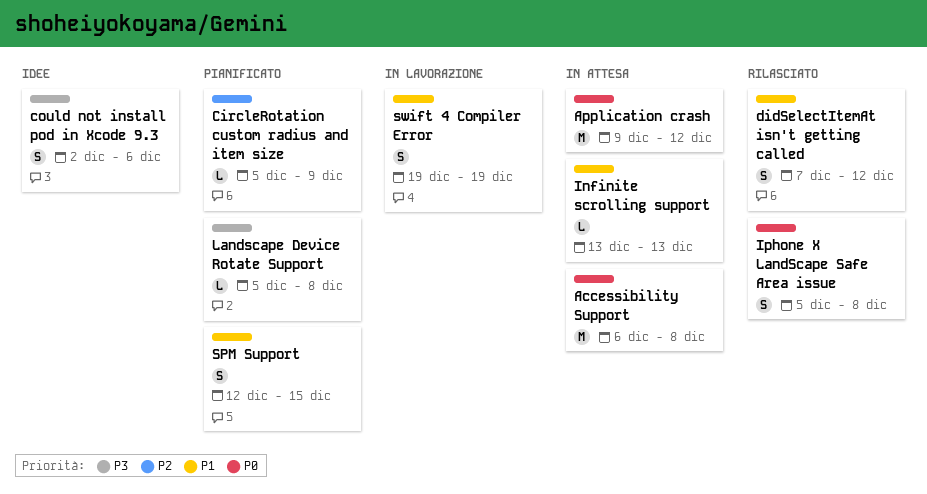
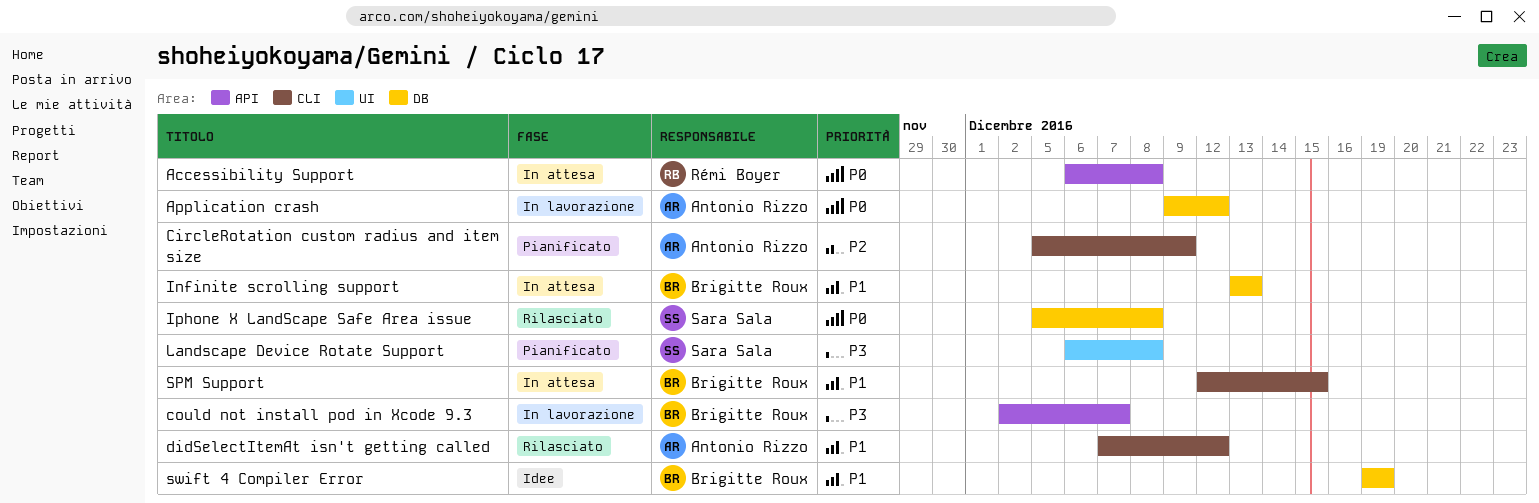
Application crash, status: In attesa -> In lavorazione
could not install pod in Xcode 9.3, status: Idee -> In lavorazione
could not install pod in Xcode 9.3, due: Dec 6 -> Dec 7
Landscape Device Rotate Support, start: Dec 5 -> Dec 6
SPM Support, status: Pianificato -> In attesa
swift 4 Compiler Error, status: In lavorazione -> Idee

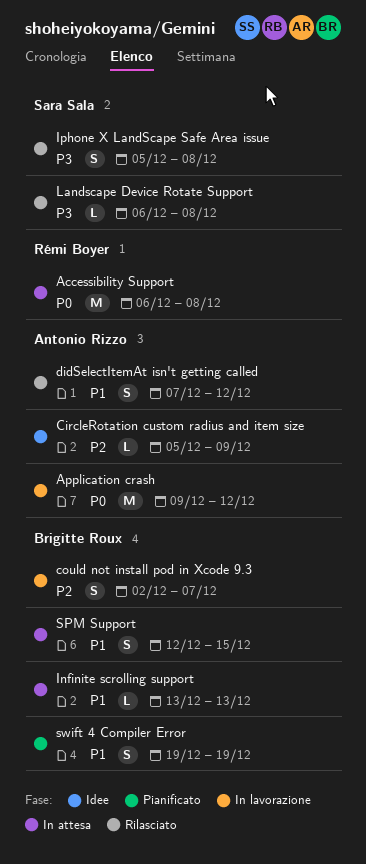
CircleRotation custom radius and item size, status: Pianificato -> Idee
could not install pod in Xcode 9.3, priority: P3 -> P2
Iphone X LandScape Safe Area issue, priority: P0 -> P3
Landscape Device Rotate Support, status: Pianificato -> Rilasciato
swift 4 Compiler Error, status: Idee -> Pianificato

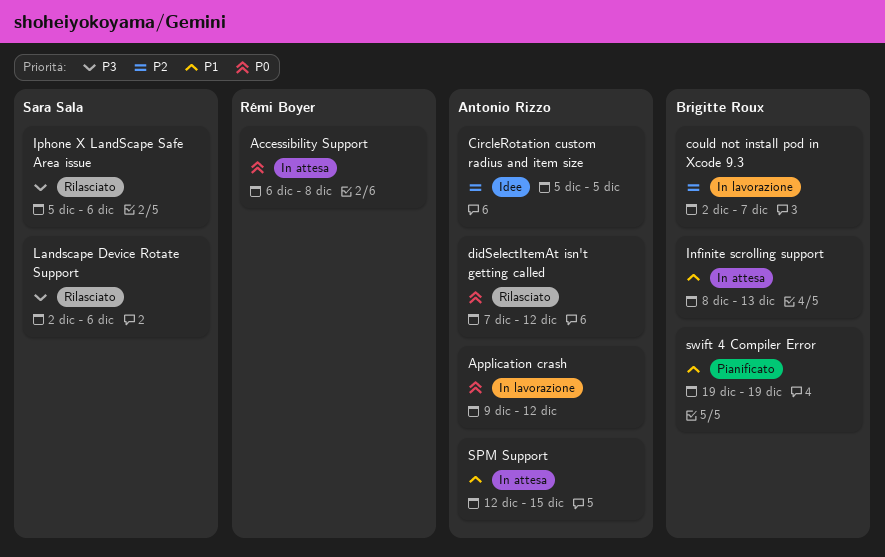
CircleRotation custom radius and item size, due: Dec 9 -> Dec 5
didSelectItemAt isn't getting called, priority: P1 -> P0
Infinite scrolling support, start: Dec 13 -> Dec 8
Iphone X LandScape Safe Area issue, due: Dec 8 -> Dec 6
Landscape Device Rotate Support, start: Dec 6 -> Dec 2
Landscape Device Rotate Support, due: Dec 8 -> Dec 6
SPM Support, owner: Brigitte Roux -> Antonio Rizzo

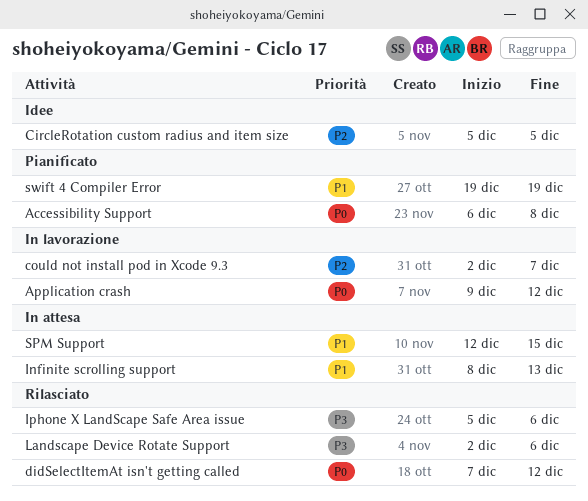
Accessibility Support, status: In attesa -> Pianificato

